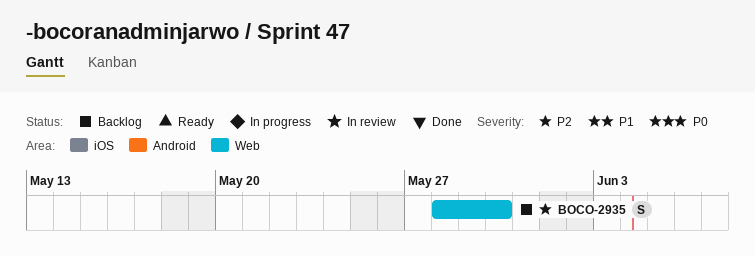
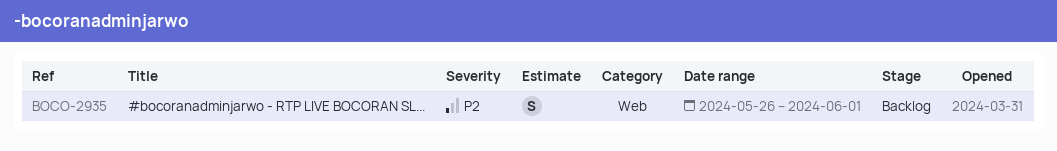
BOCO-2935, start: May 28 -> May 26
BOCO-2935, due: May 30 -> Jun 1

